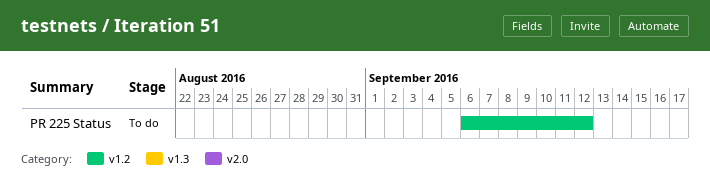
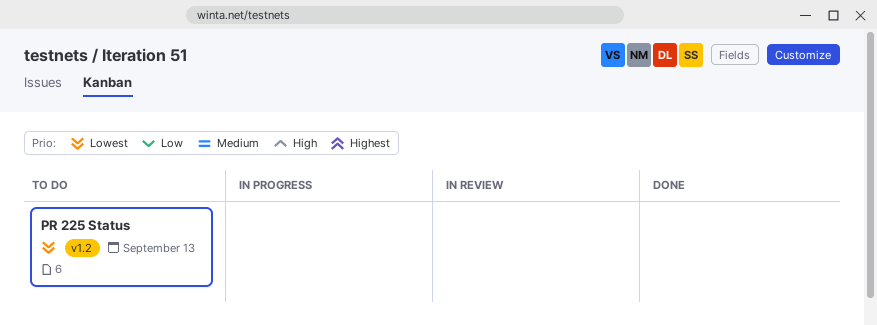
PR 225 Status, due: Sep 12 -> Sep 13

